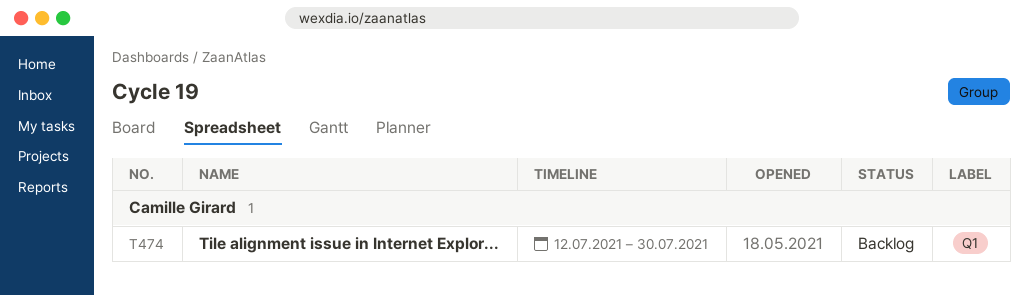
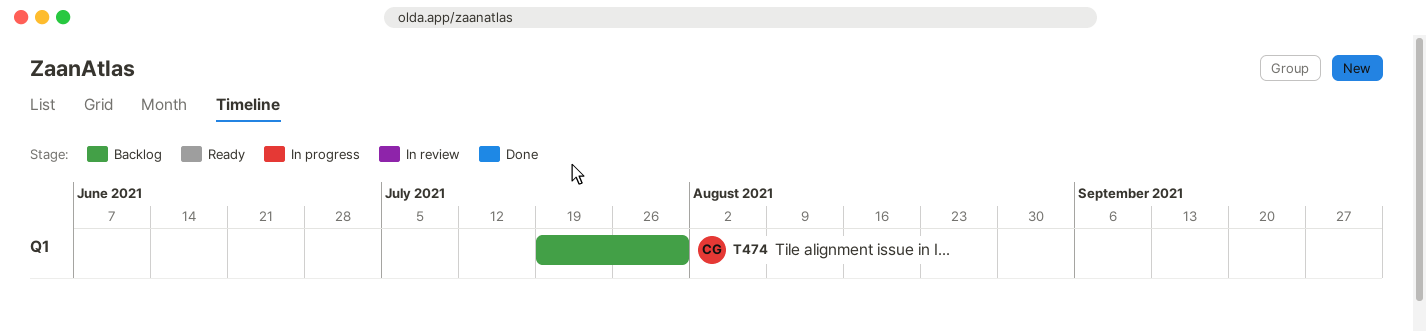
T474, start: Jul 12 -> Jul 19

